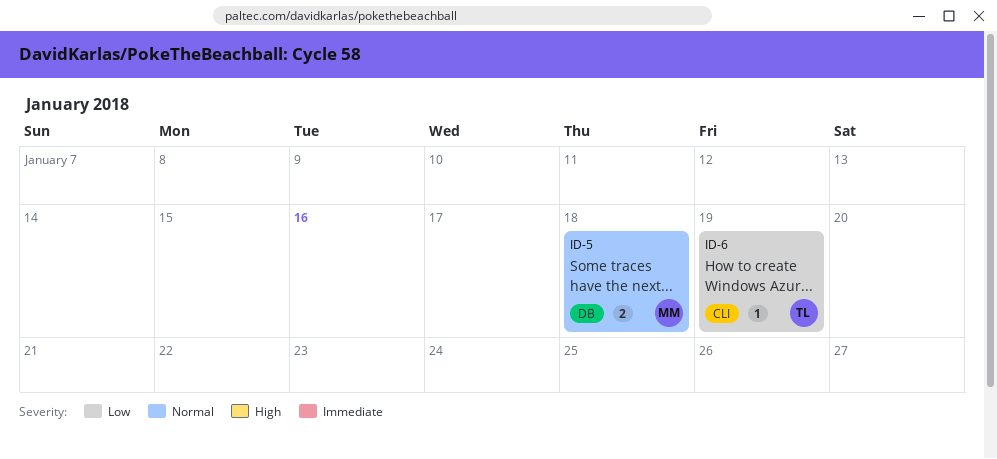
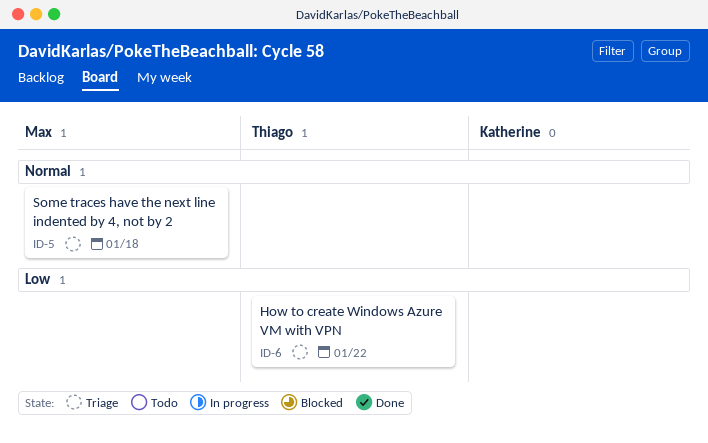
ID-6, due: Jan 19 -> Jan 22

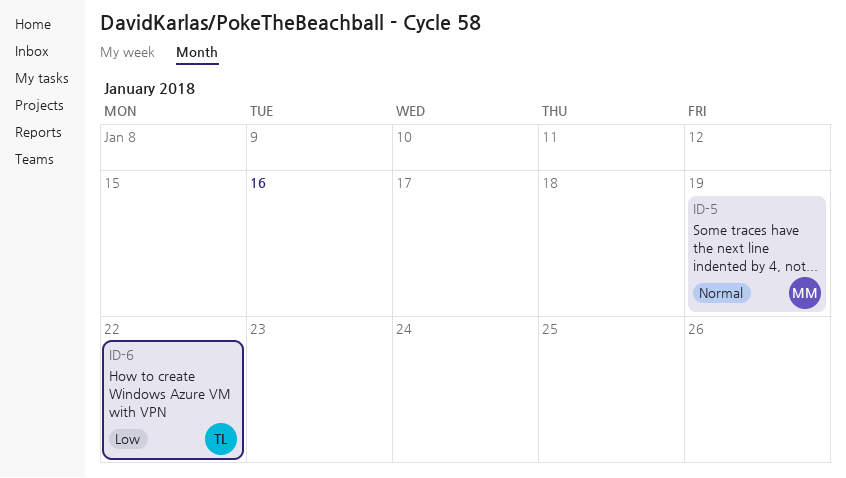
ID-5, due: Jan 18 -> Jan 19

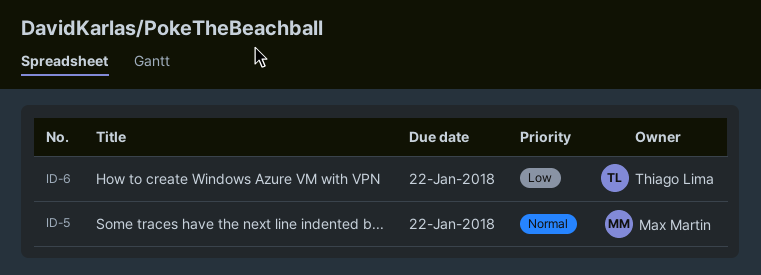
ID-5, due: Jan 19 -> Jan 22

